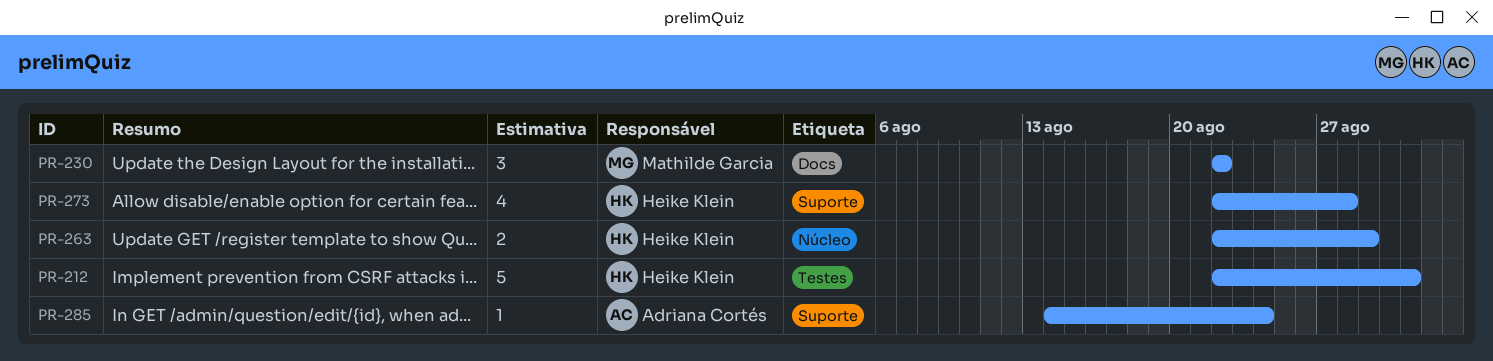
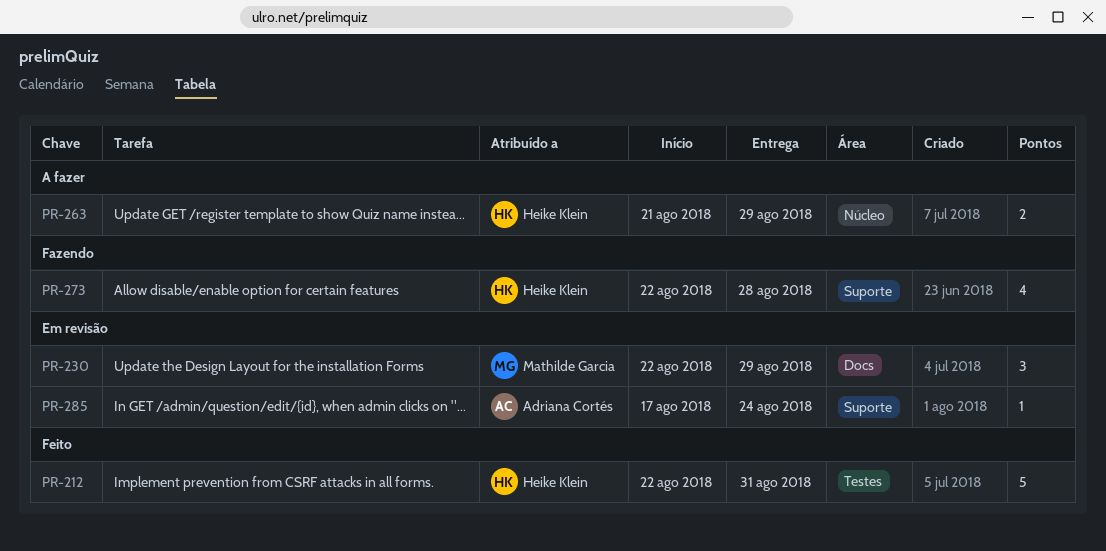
PR-230, due: Aug 22 -> Aug 29
PR-263, start: Aug 22 -> Aug 21
PR-285, start: Aug 14 -> Aug 17

